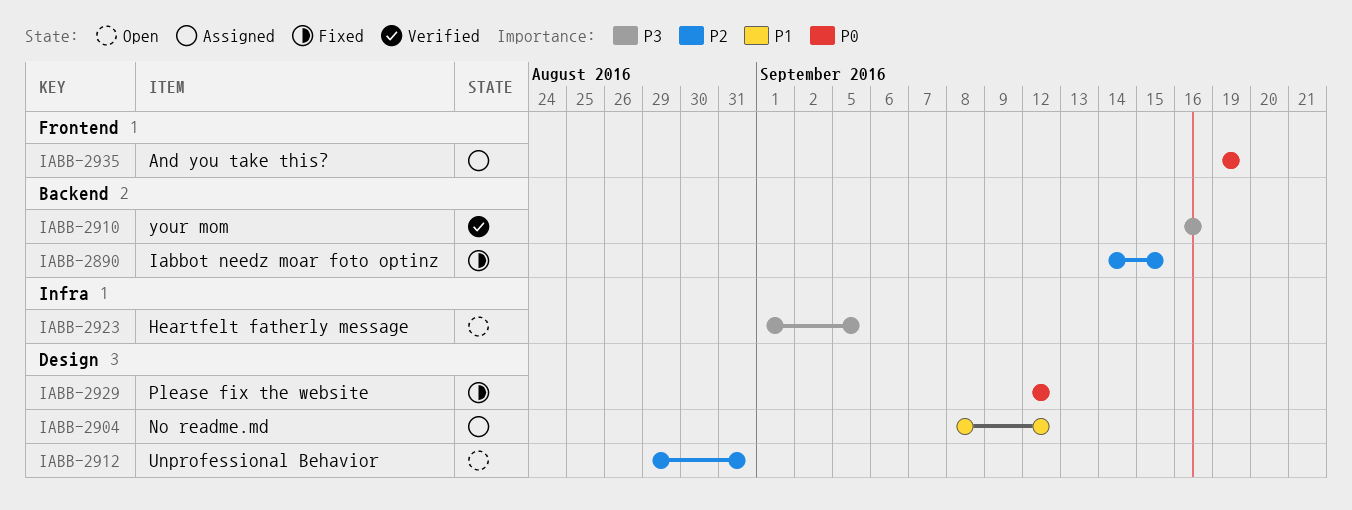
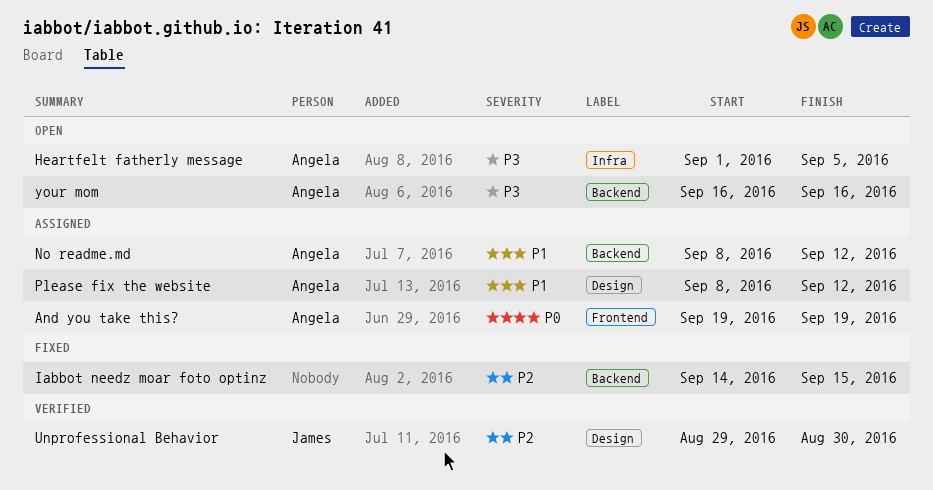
No readme.md, label: Design -> Backend
Please fix the website, status: Fixed -> Assigned
Please fix the website, priority: P0 -> P1
Please fix the website, start: Sep 12 -> Sep 8
Unprofessional Behavior, status: Open -> Verified
Unprofessional Behavior, due: Aug 31 -> Aug 30
your mom, status: Verified -> Open

